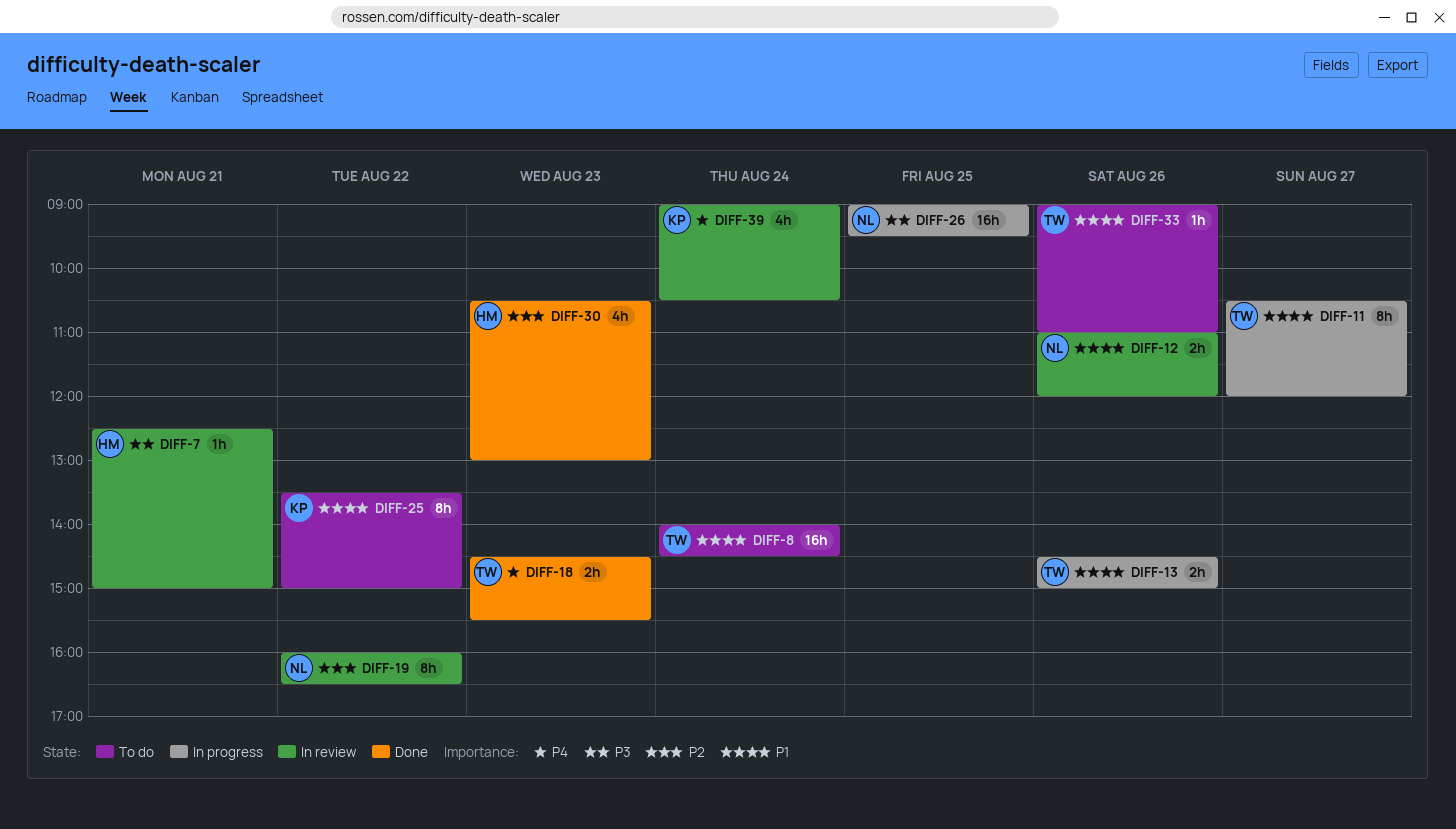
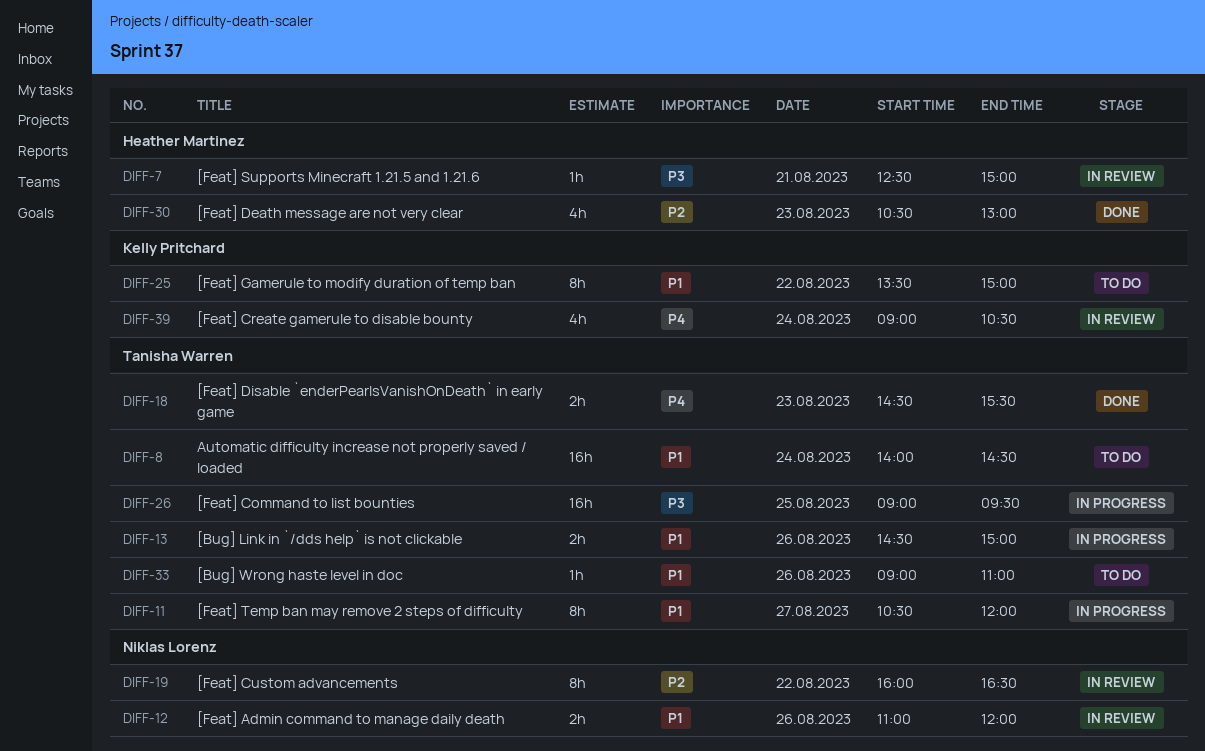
DIFF-26, owner: Niklas Lorenz -> Tanisha Warren

